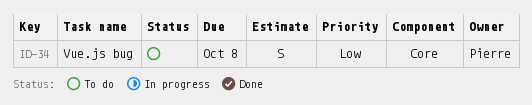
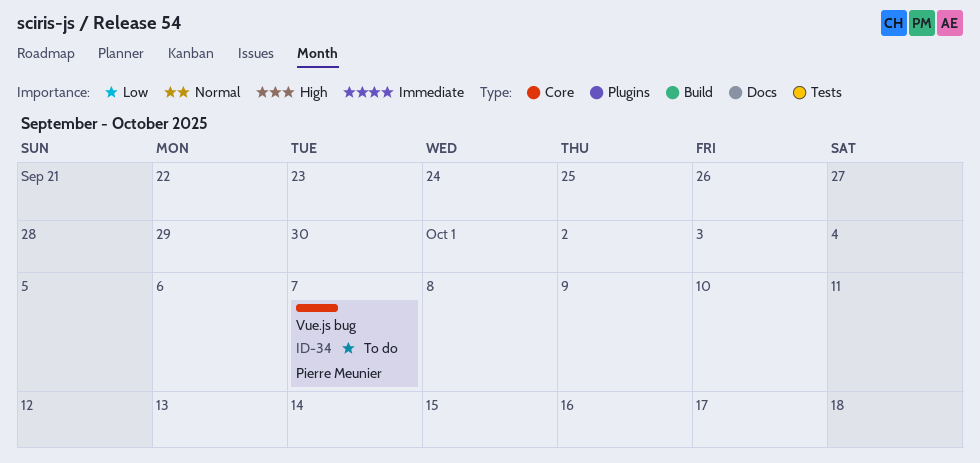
ID-34, due: Oct 8 -> Oct 7

